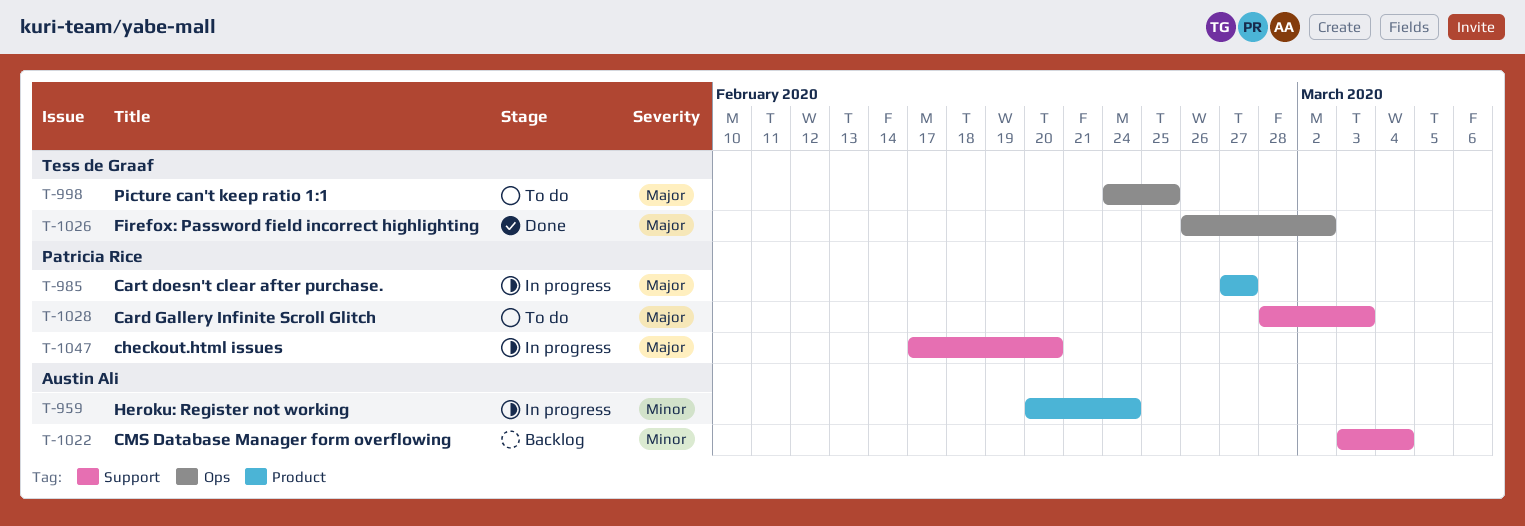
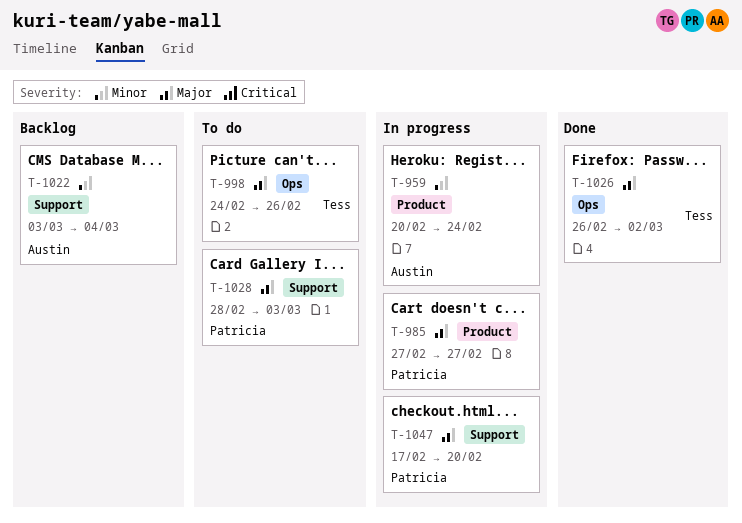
T-998, due: Feb 25 -> Feb 26

